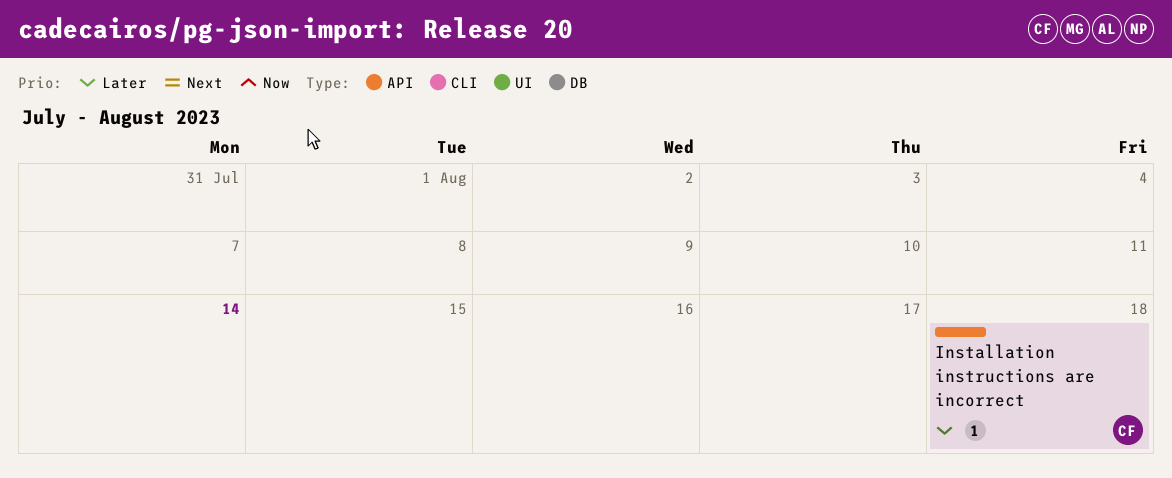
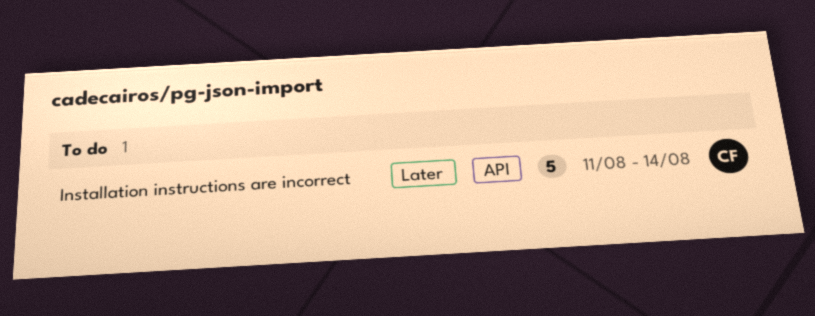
Installation instructions are incorrect, estimate: 1 -> 5
Installation instructions are incorrect, due: Aug 18 -> Aug 14

